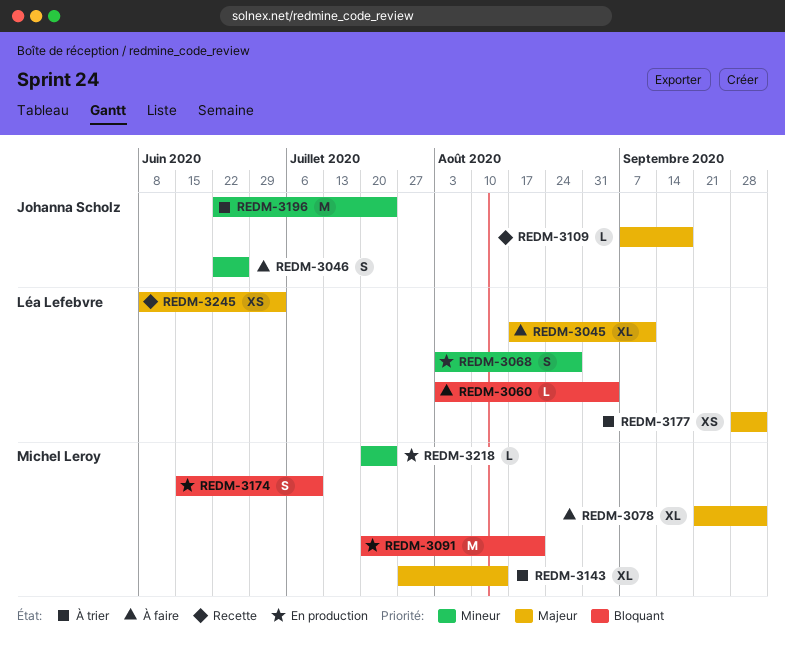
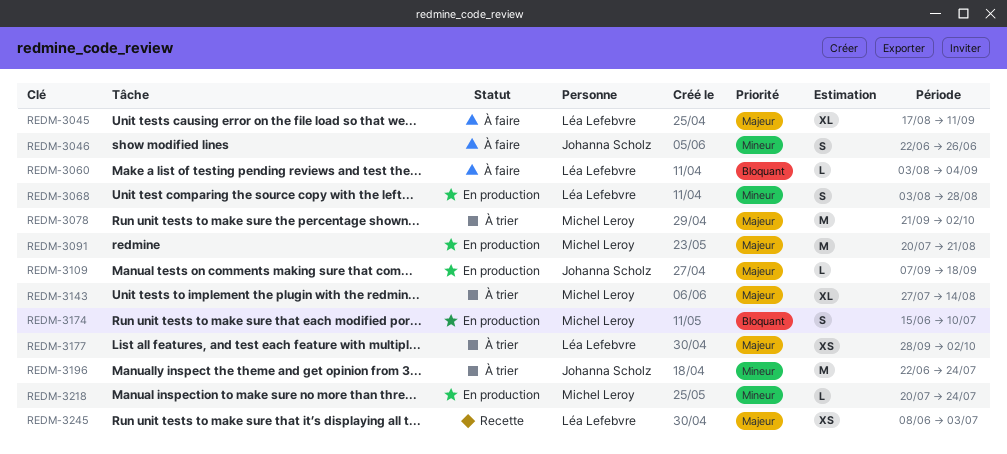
REDM-3078, status: À faire -> À trier
REDM-3078, estimate: XL -> M
REDM-3091, priority: Bloquant -> Majeur
REDM-3109, status: Recette -> En production

